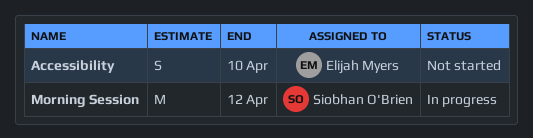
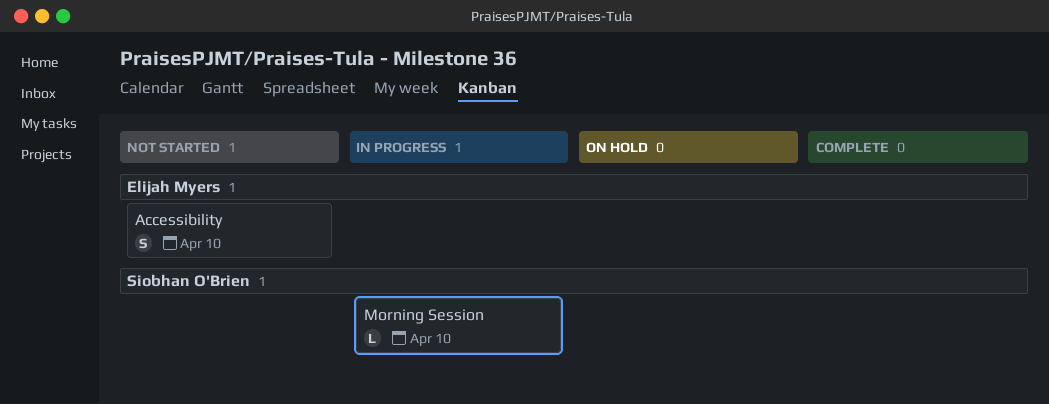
Morning Session, estimate: M -> L
Morning Session, due: Apr 12 -> Apr 10

